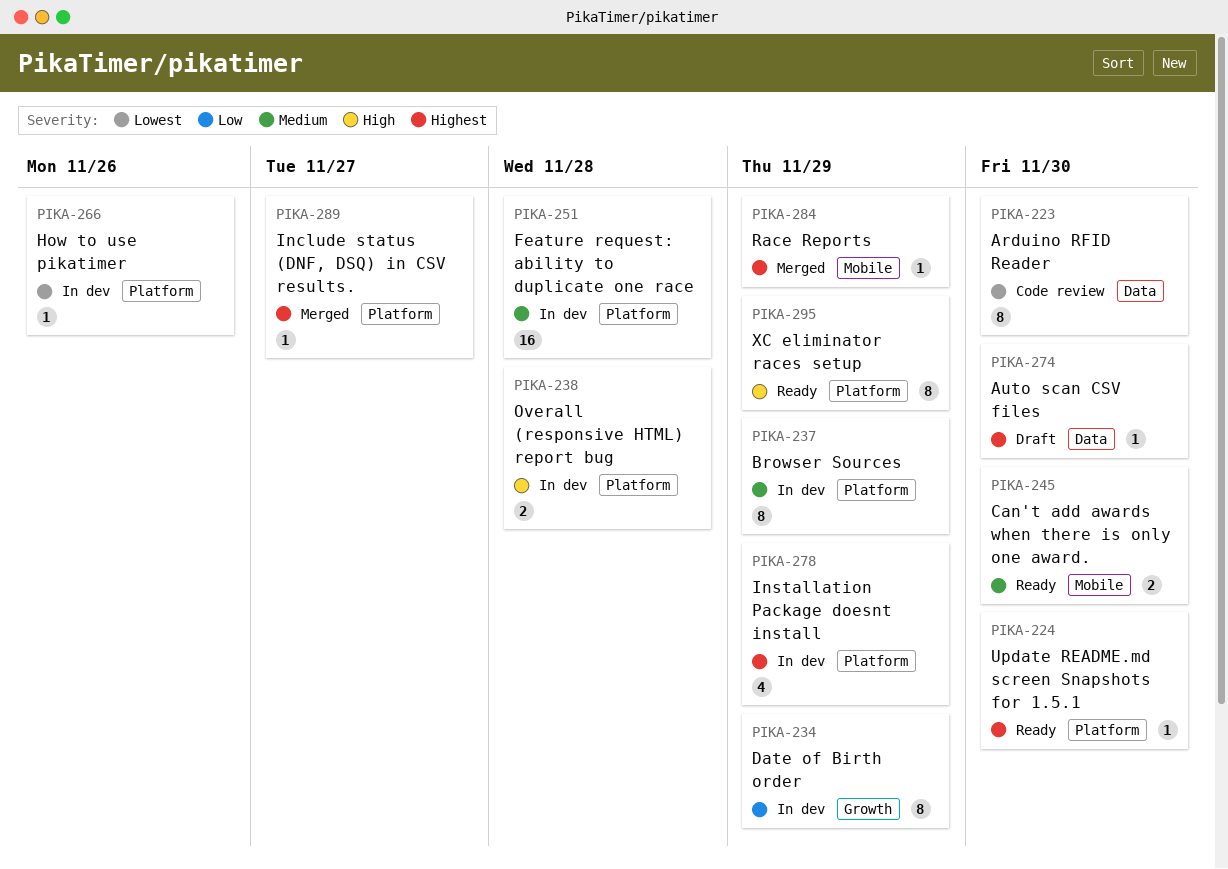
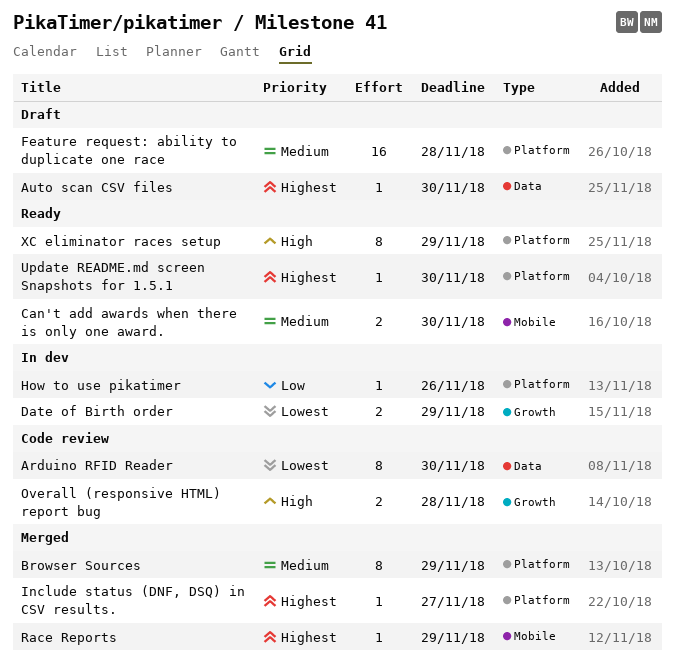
Browser Sources, status: In dev -> Merged
Date of Birth order, priority: Low -> Lowest
Date of Birth order, estimate: 8 -> 2
Feature request: ability to duplicate one race, status: In dev -> Draft
How to use pikatimer, priority: Lowest -> Low
Installation Package doesnt install: present -> none
Overall (responsive HTML) report bug, status: In dev -> Code review
Overall (responsive HTML) report bug, label: Platform -> Growth

